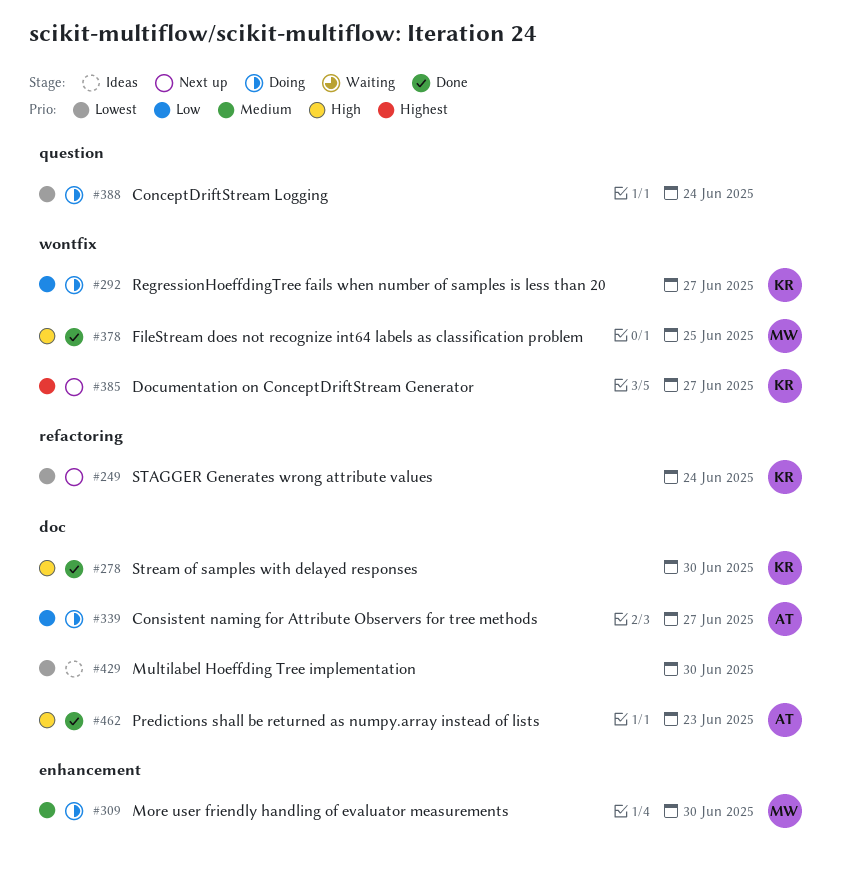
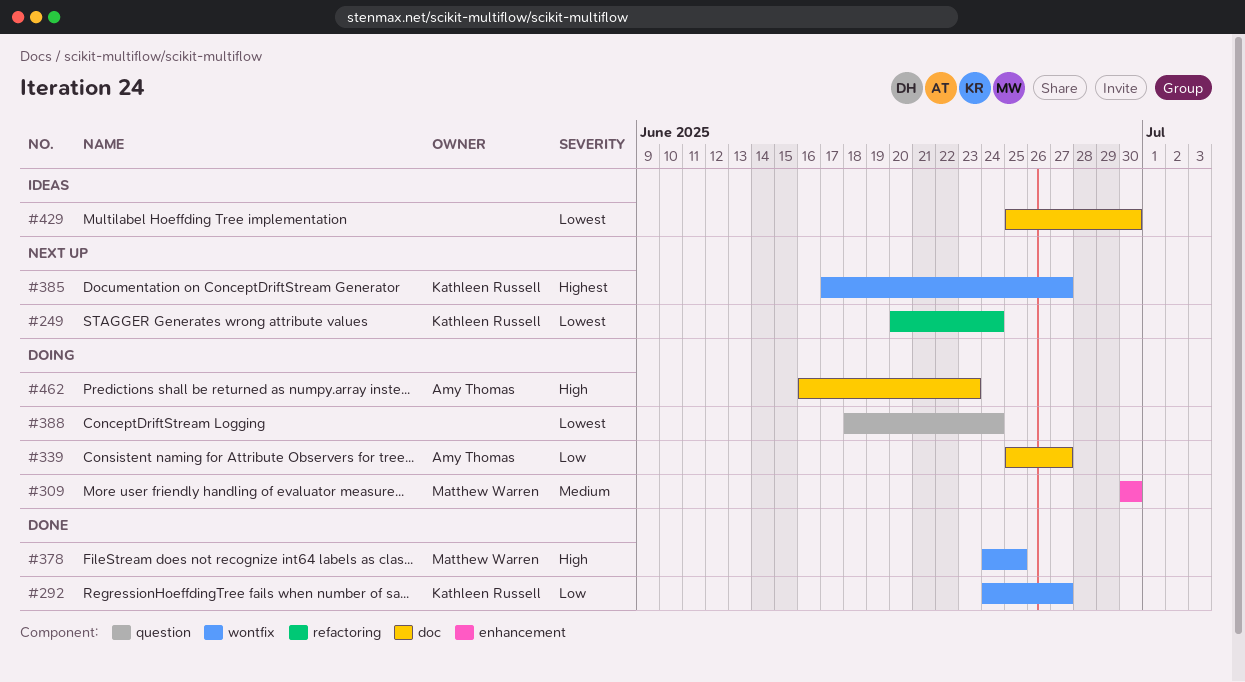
#278: present -> none
#292, status: Doing -> Done
#462, status: Done -> Doing

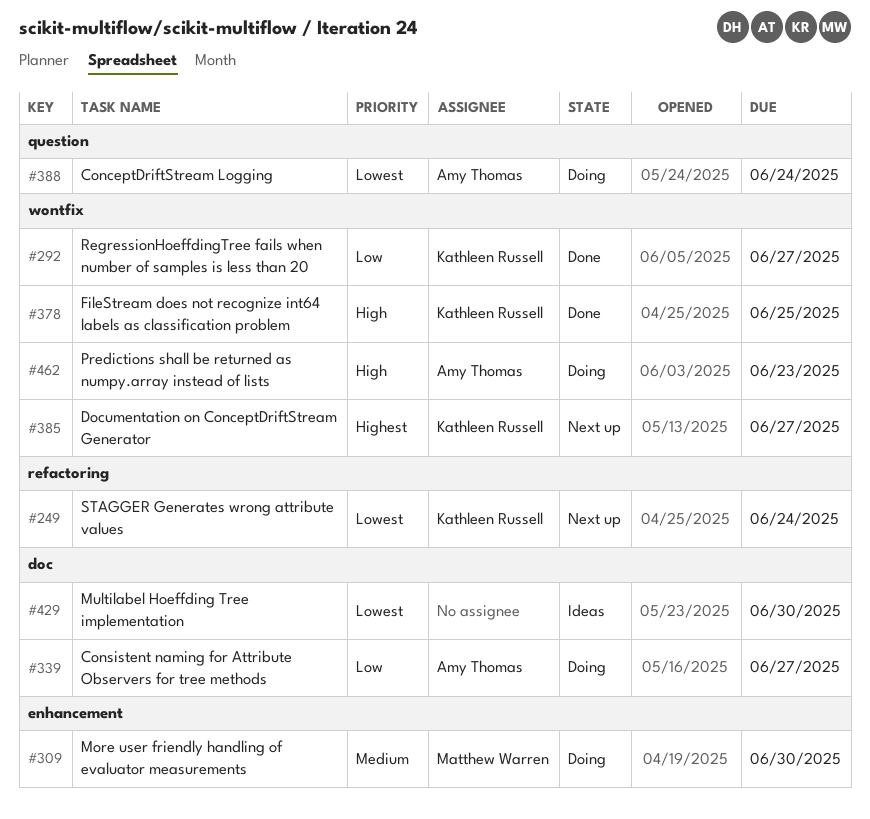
#378, owner: Matthew Warren -> Kathleen Russell
#388, owner: none -> Amy Thomas
#462, label: doc -> wontfix

